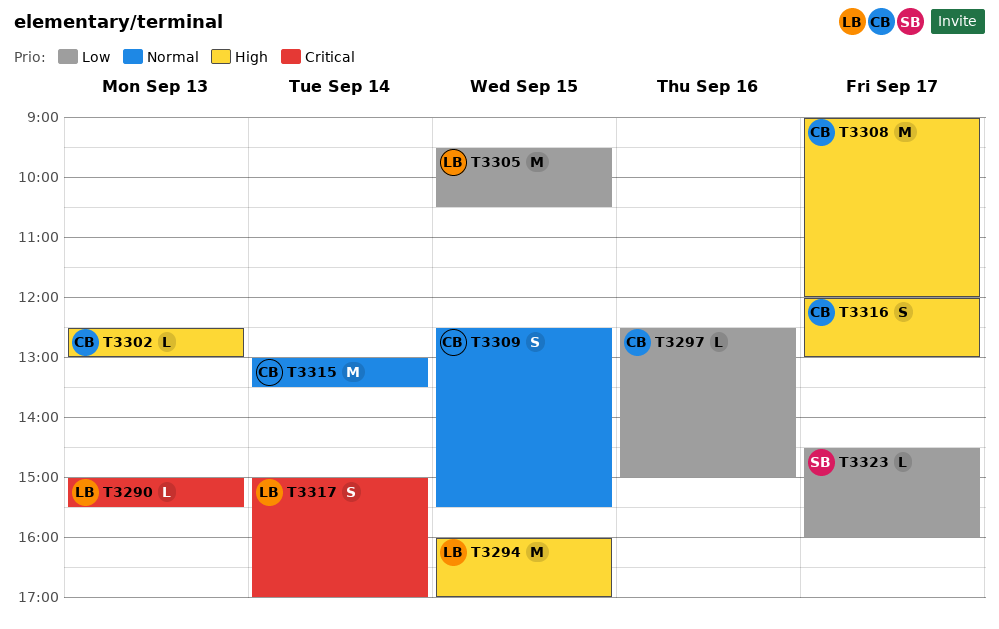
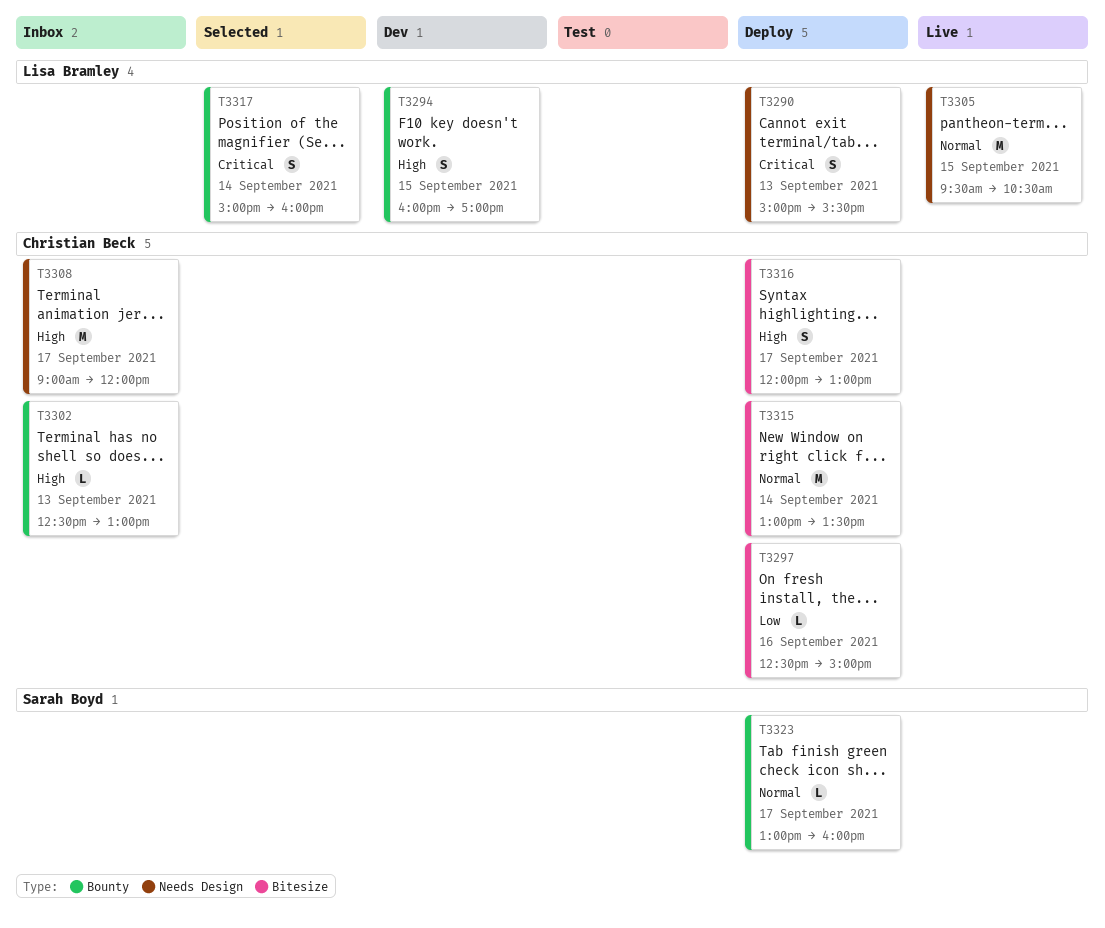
T3290, estimate: L -> S
T3294, estimate: M -> S
T3305, priority: Low -> Normal
T3309: present -> none
T3317, ends: 17:00 -> 16:00
T3323, priority: Low -> Normal
T3323, begins: 14:30 -> 13:00

